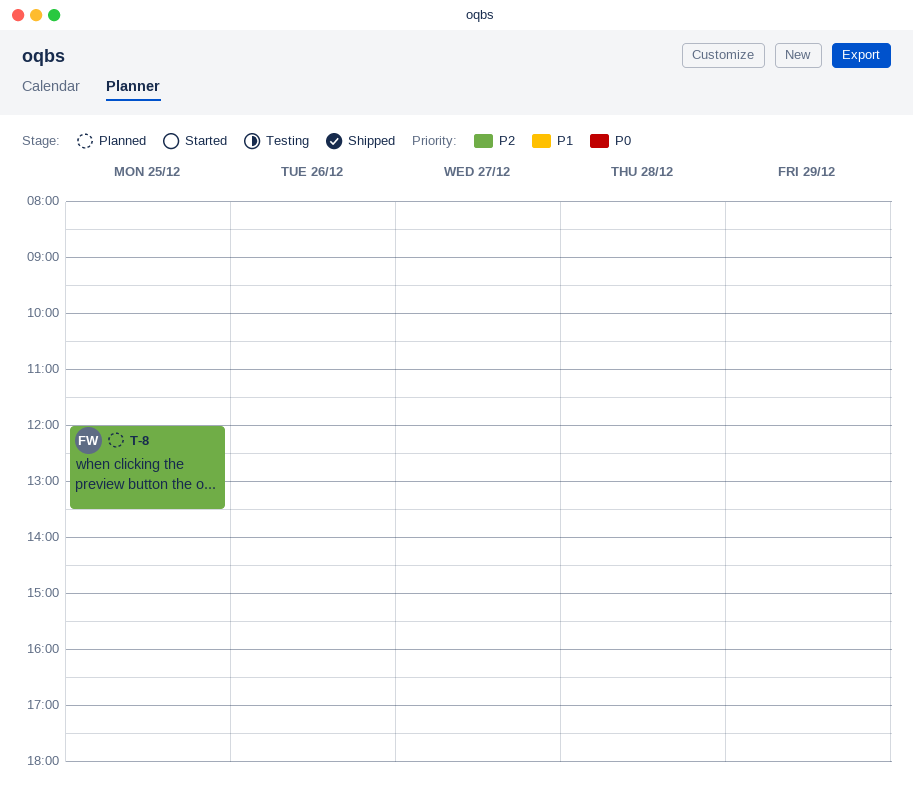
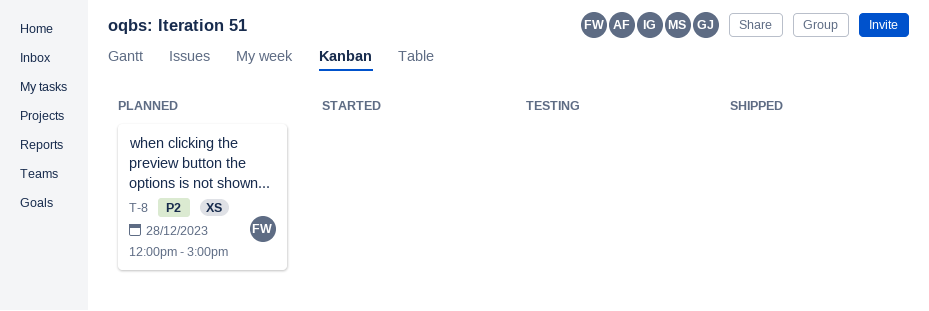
T-8, day: Dec 25 -> Dec 28
T-8, ends: 13:30 -> 15:00

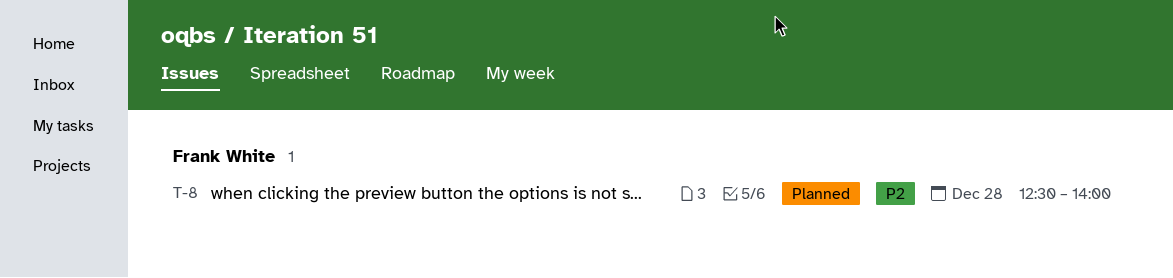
T-8, begins: 12:00 -> 12:30
T-8, ends: 15:00 -> 14:00

